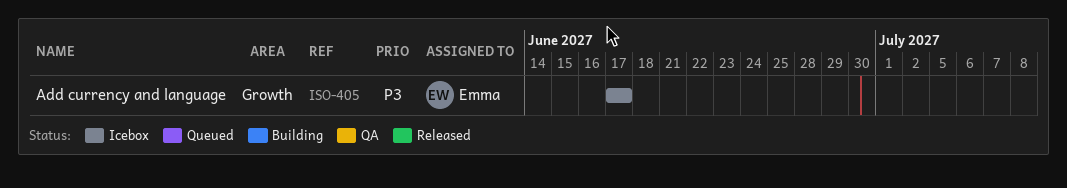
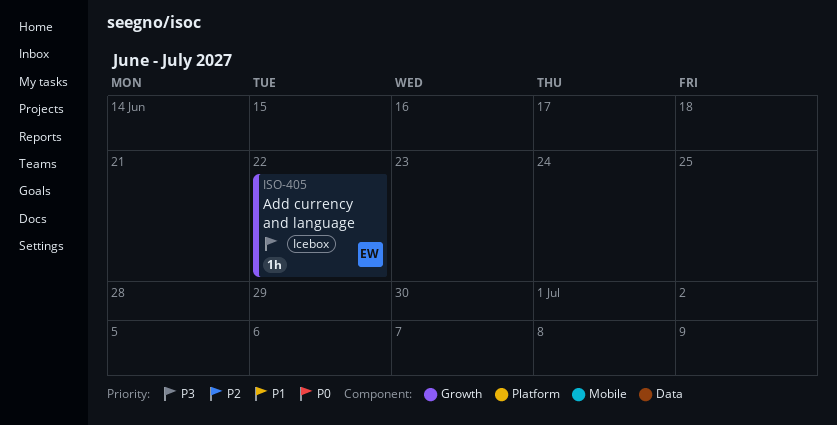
ISO-405, due: Jun 17 -> Jun 22

